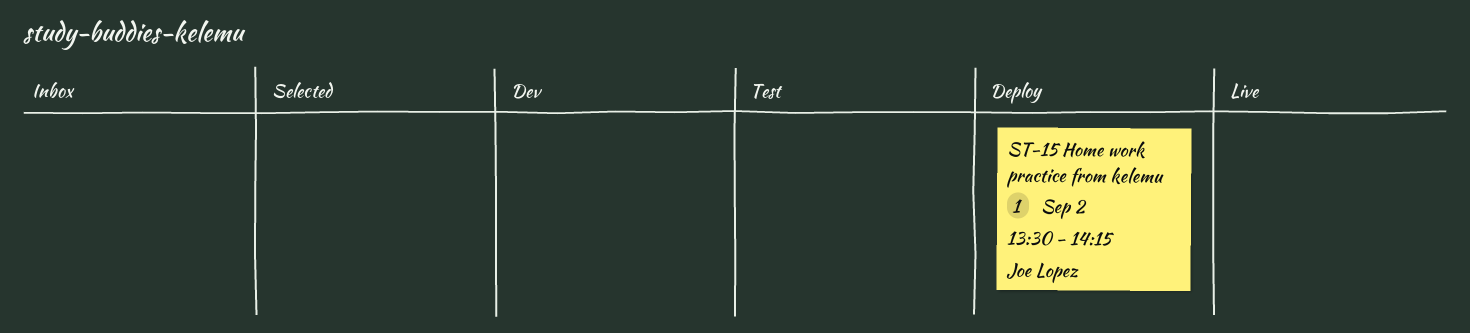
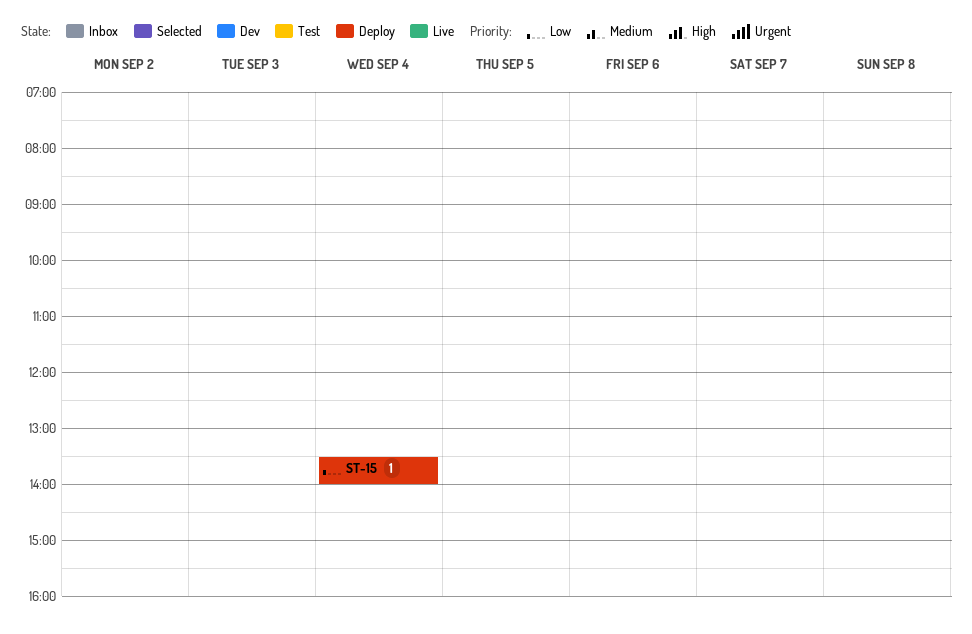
ST-15, day: Sep 2 -> Sep 4
ST-15, ends: 14:15 -> 14:00

